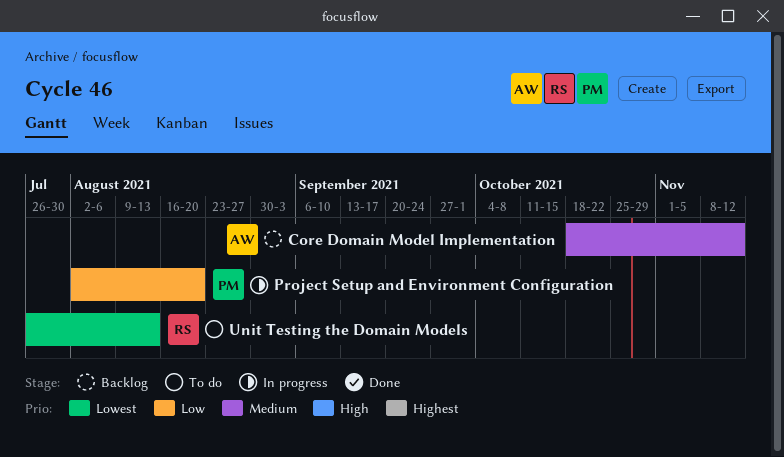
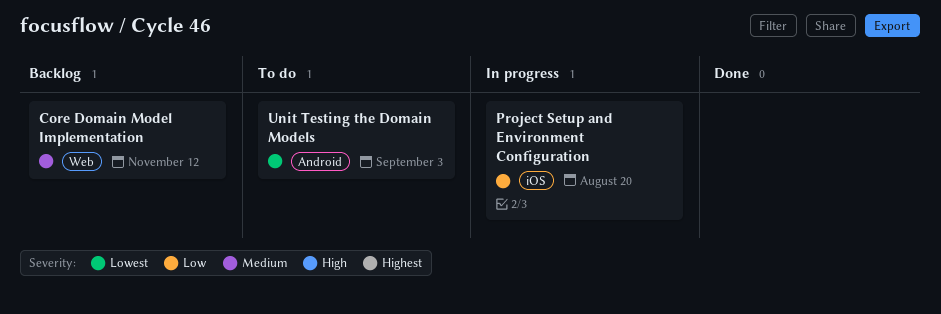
Unit Testing the Domain Models, due: Aug 13 -> Sep 3

